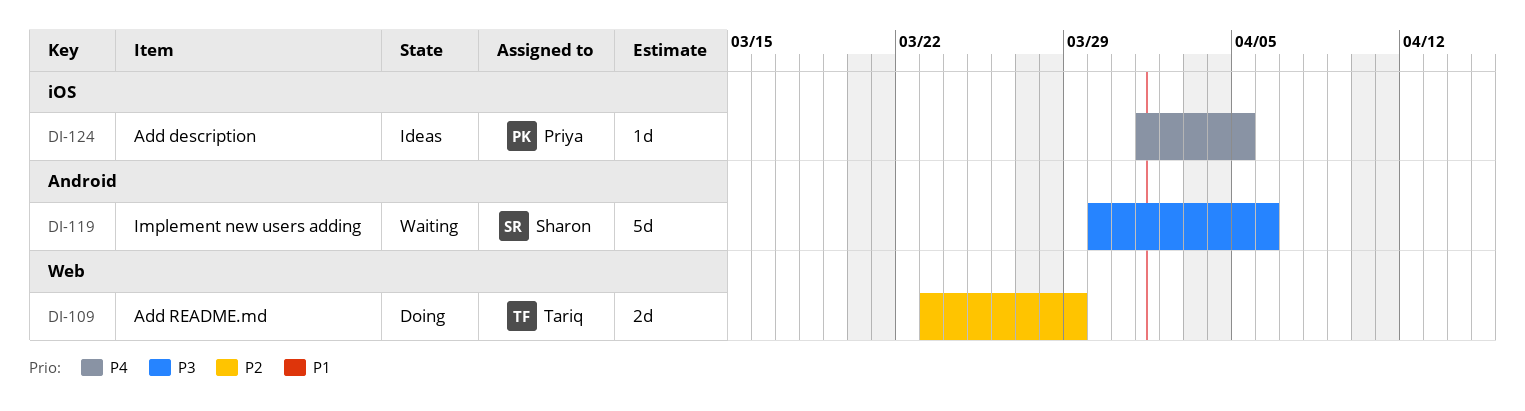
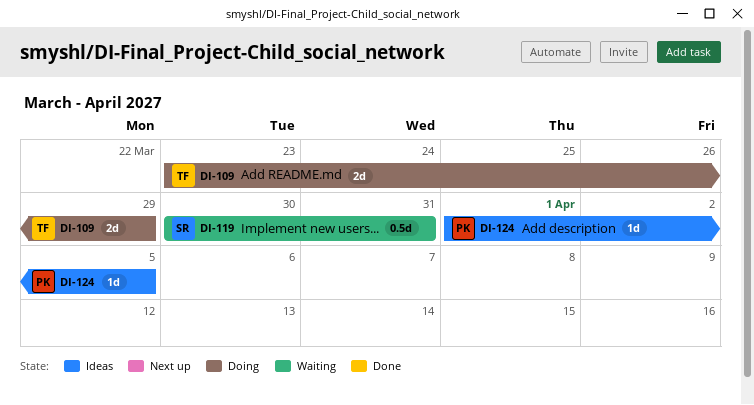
DI-119, estimate: 5d -> 0.5d
DI-119, due: Apr 6 -> Mar 31

